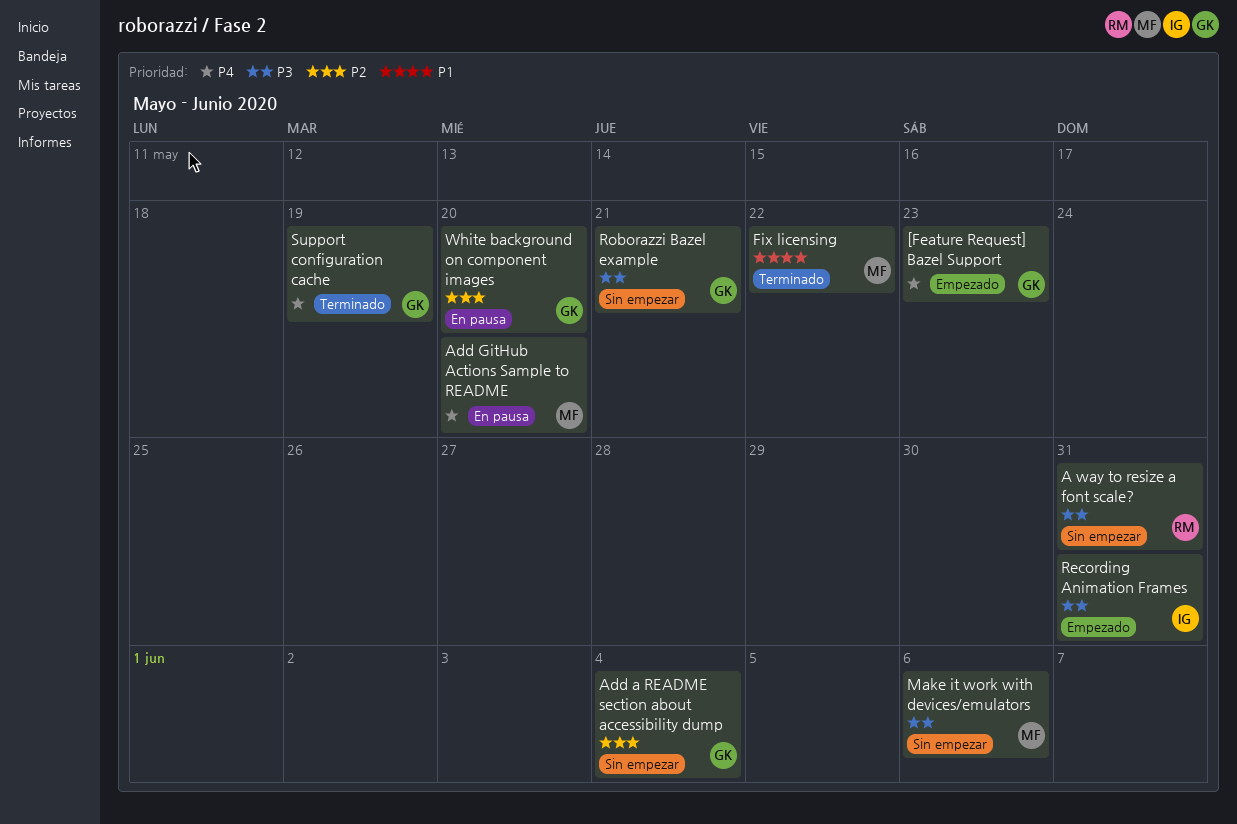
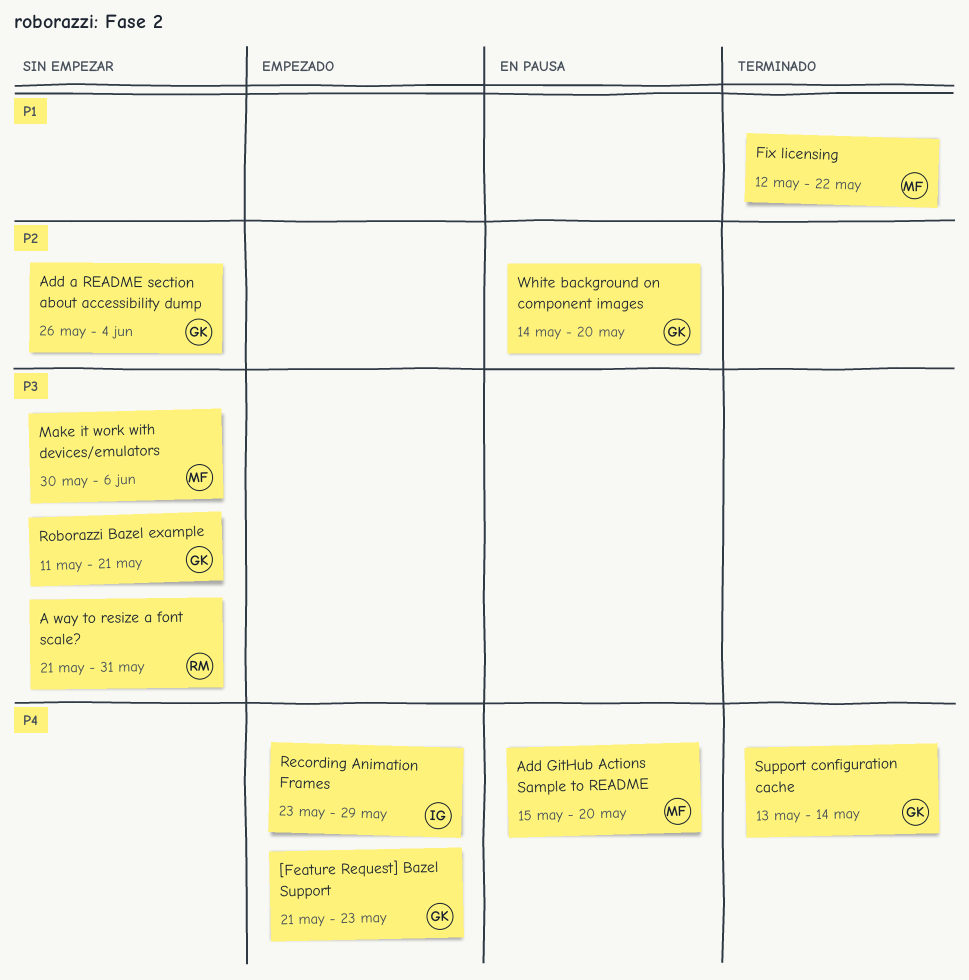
Recording Animation Frames, priority: P3 -> P4
Recording Animation Frames, due: May 31 -> May 29
Support configuration cache, due: May 19 -> May 14

